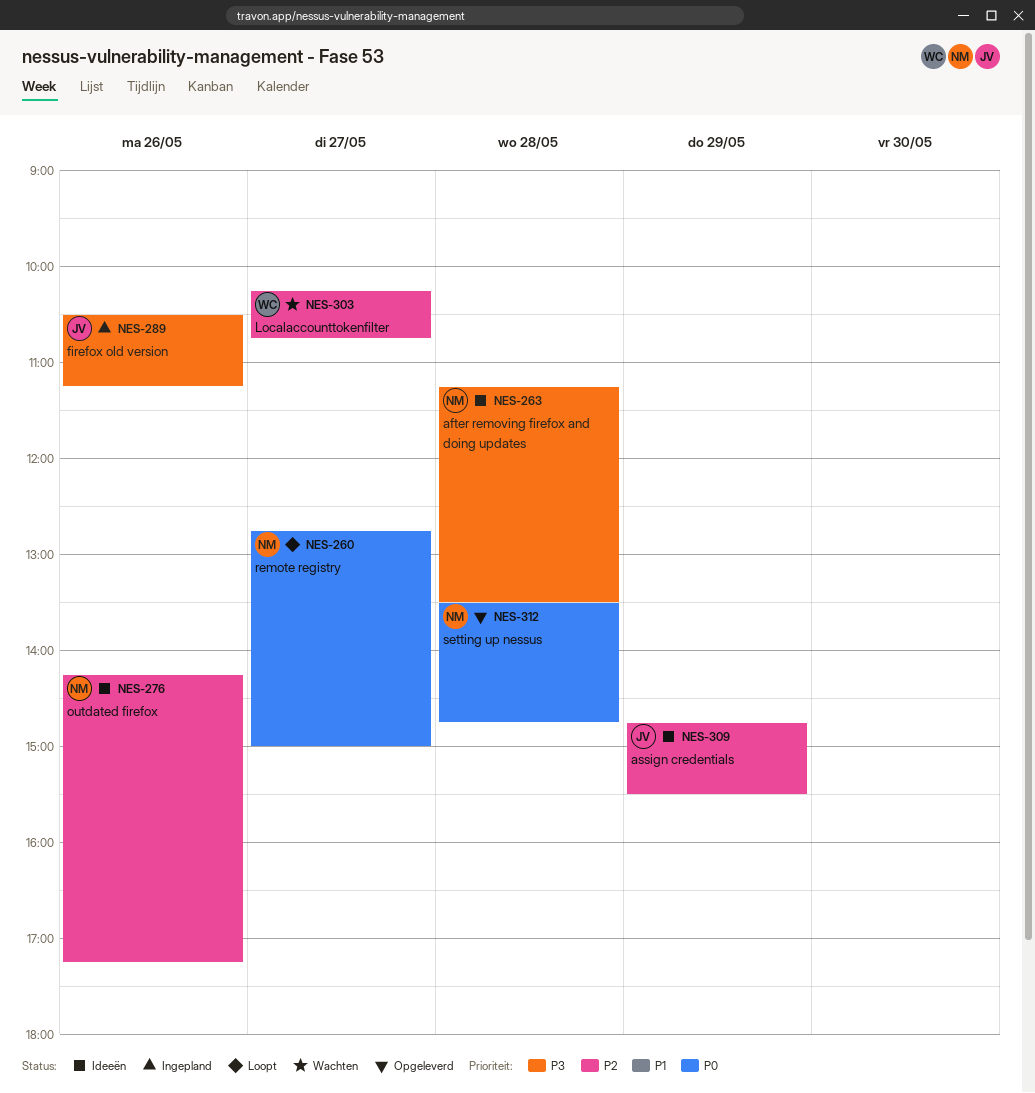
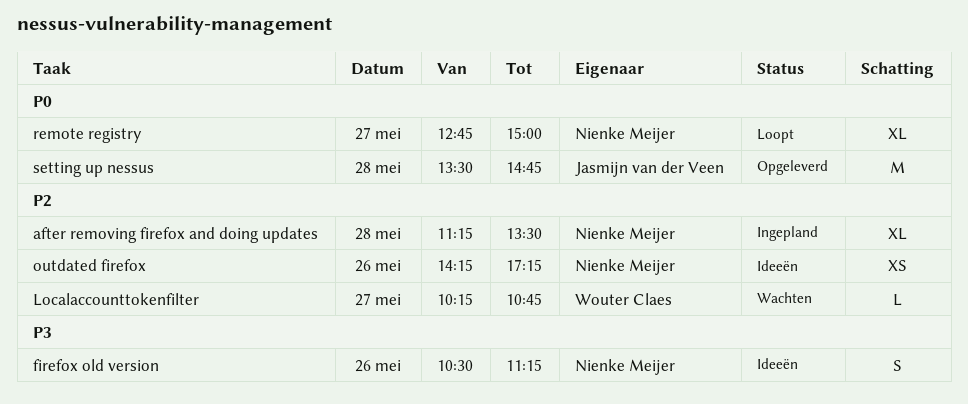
after removing firefox and doing updates, status: Ideeën -> Ingepland
after removing firefox and doing updates, priority: P3 -> P2
assign credentials: present -> none
firefox old version, status: Ingepland -> Ideeën
firefox old version, owner: Jasmijn van der Veen -> Nienke Meijer
setting up nessus, owner: Nienke Meijer -> Jasmijn van der Veen

